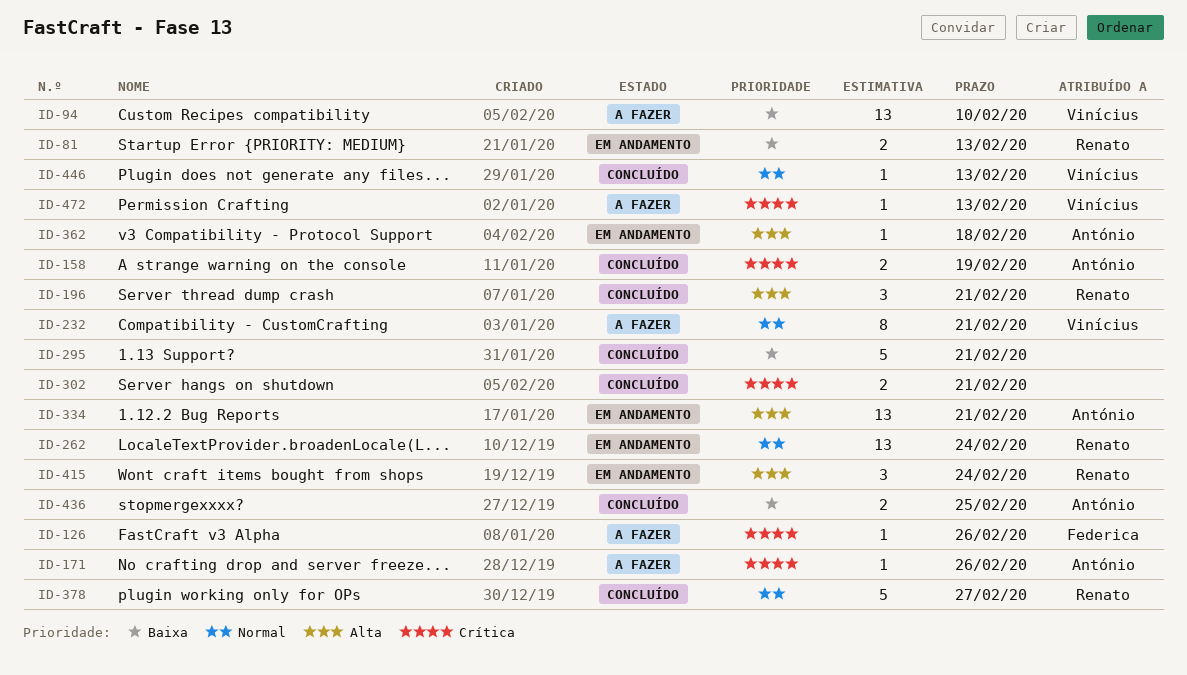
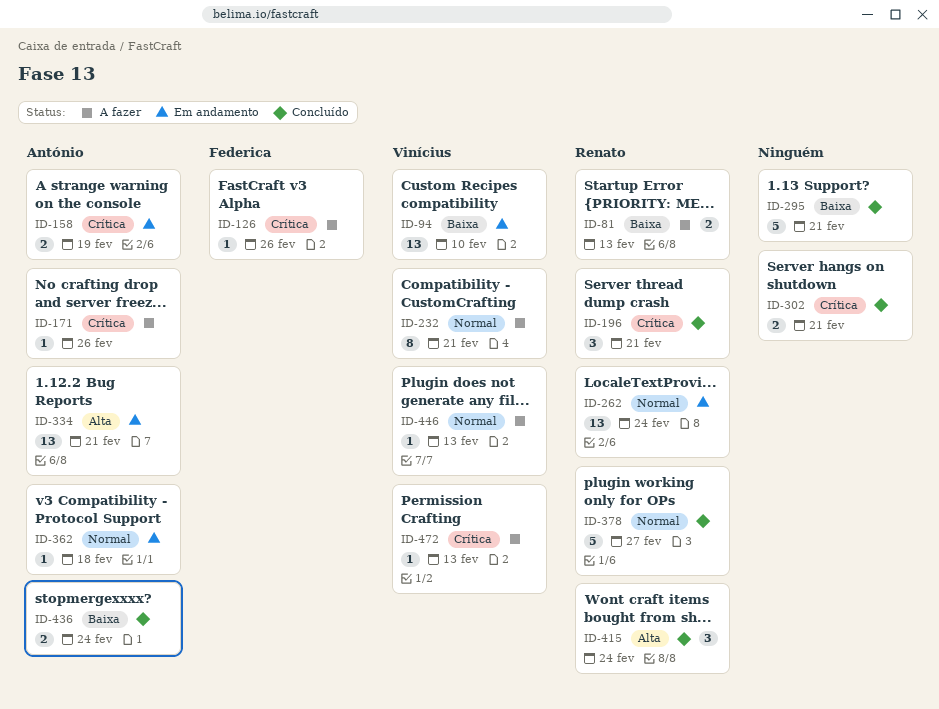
ID-81, status: Em andamento -> A fazer
ID-94, status: A fazer -> Em andamento
ID-158, status: Concluído -> Em andamento
ID-196, priority: Alta -> Crítica
ID-362, priority: Alta -> Normal
ID-415, status: Em andamento -> Concluído
ID-436, due: Feb 25 -> Feb 24
ID-446, status: Concluído -> A fazer

